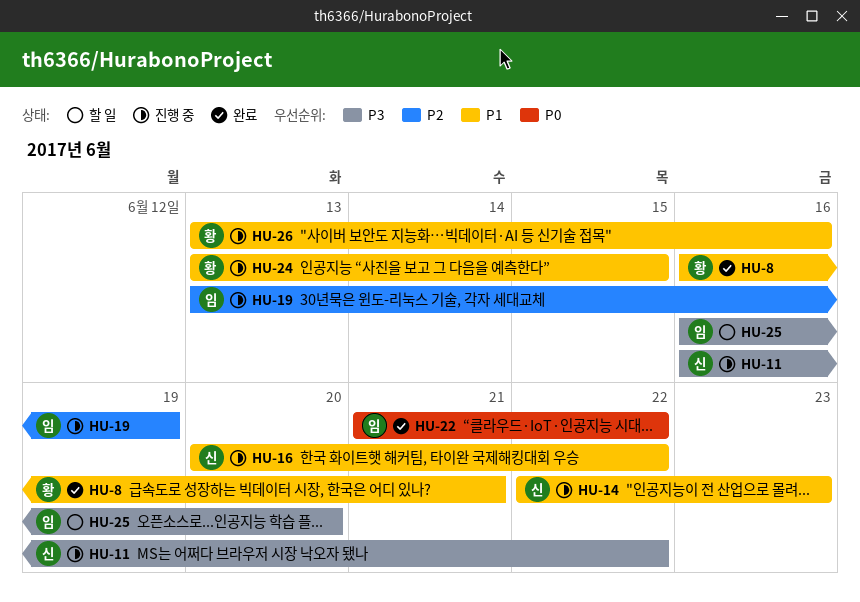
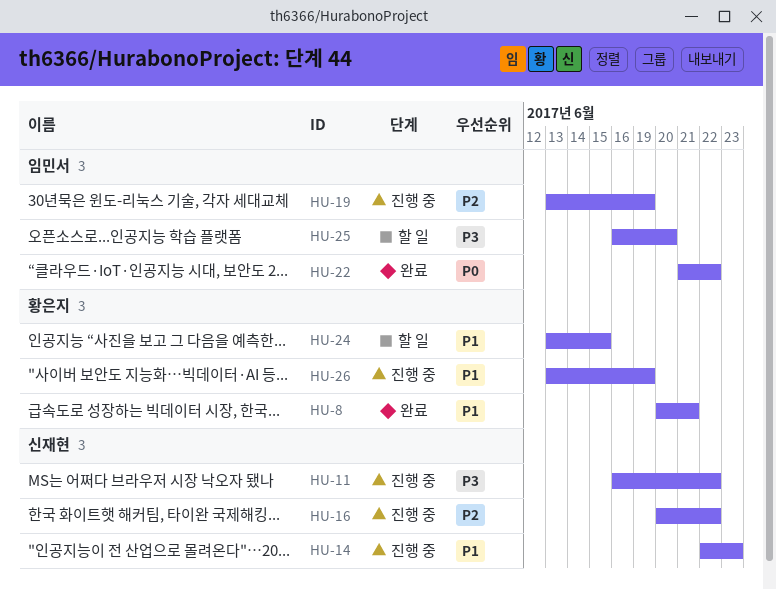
HU-8, start: Jun 16 -> Jun 20
HU-16, priority: P1 -> P2
HU-24, status: 진행 중 -> 할 일
HU-26, due: Jun 16 -> Jun 19

